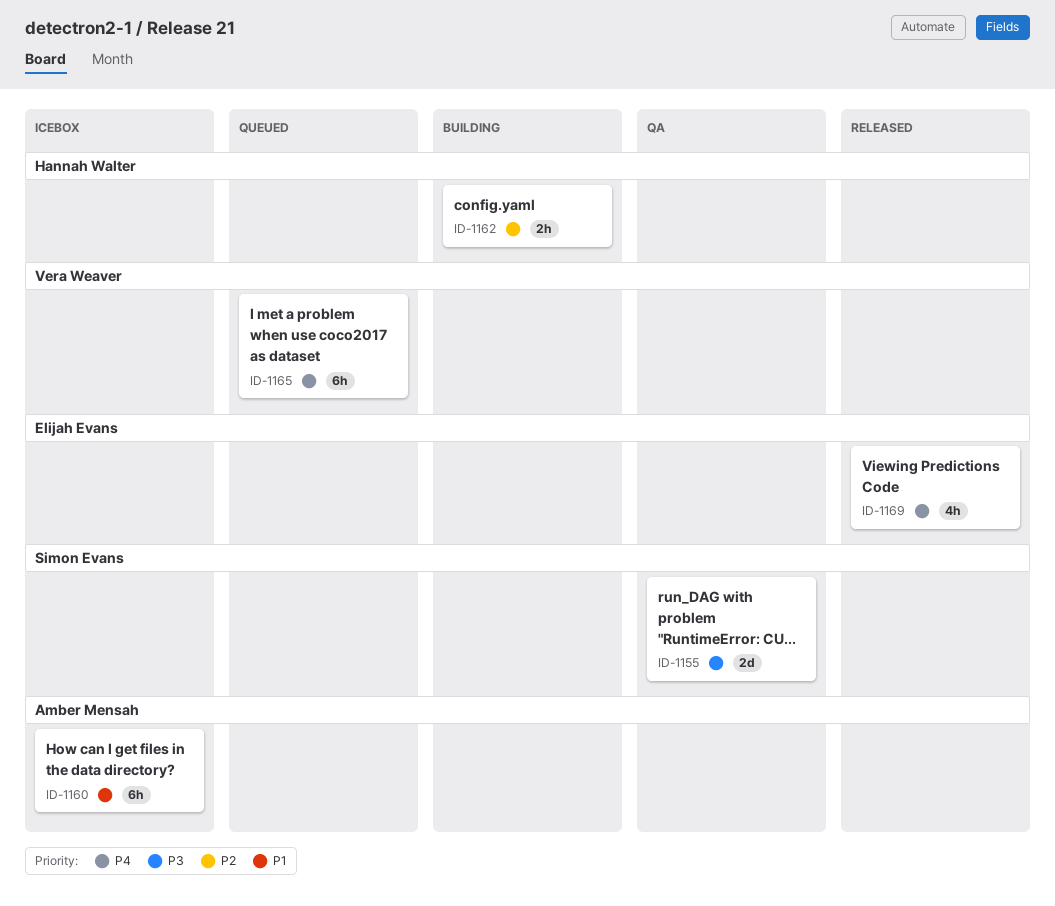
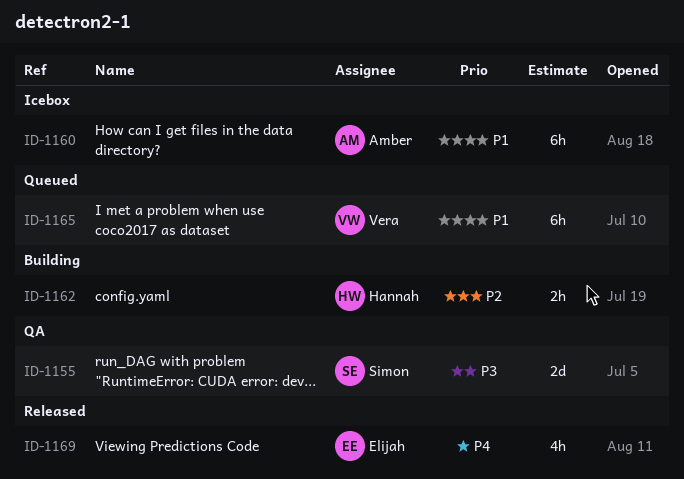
ID-1165, priority: P4 -> P1

